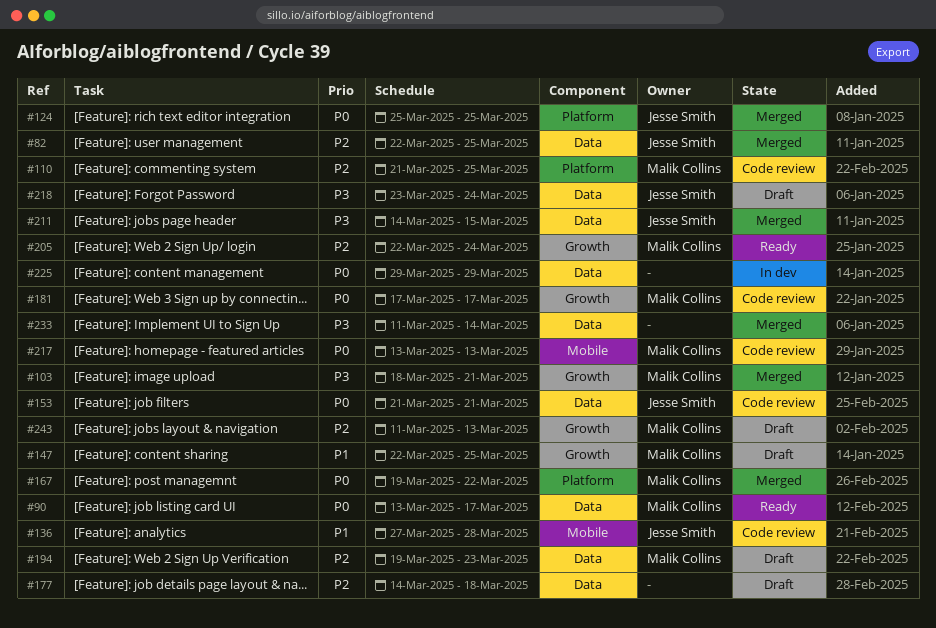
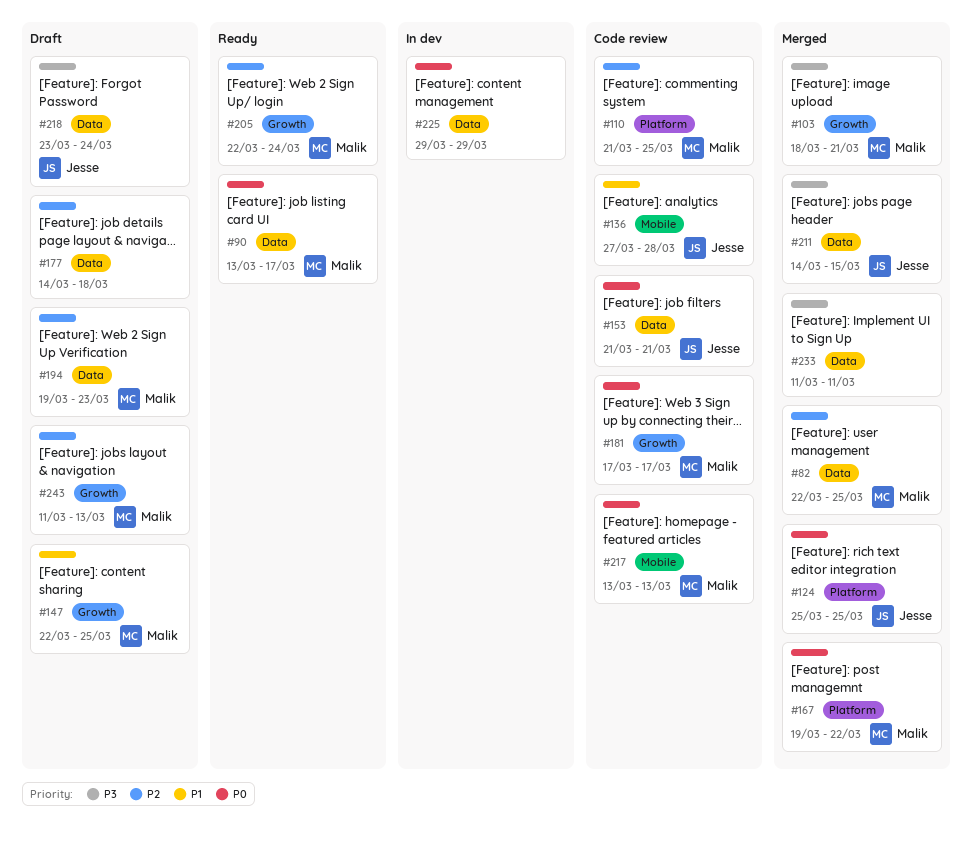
#82, owner: Jesse Smith -> Malik Collins
#233, due: Mar 14 -> Mar 11

